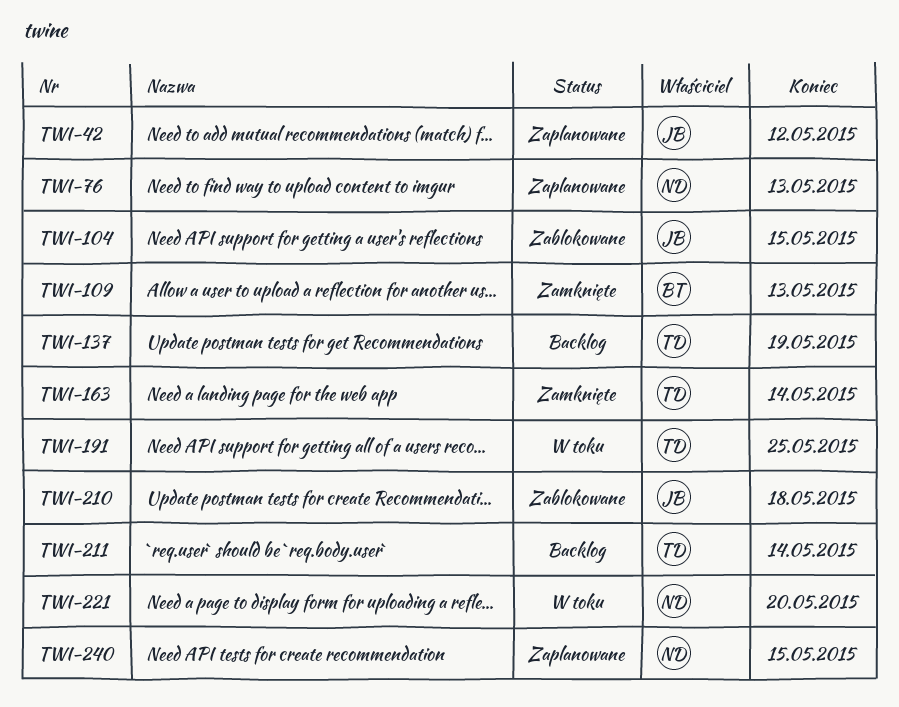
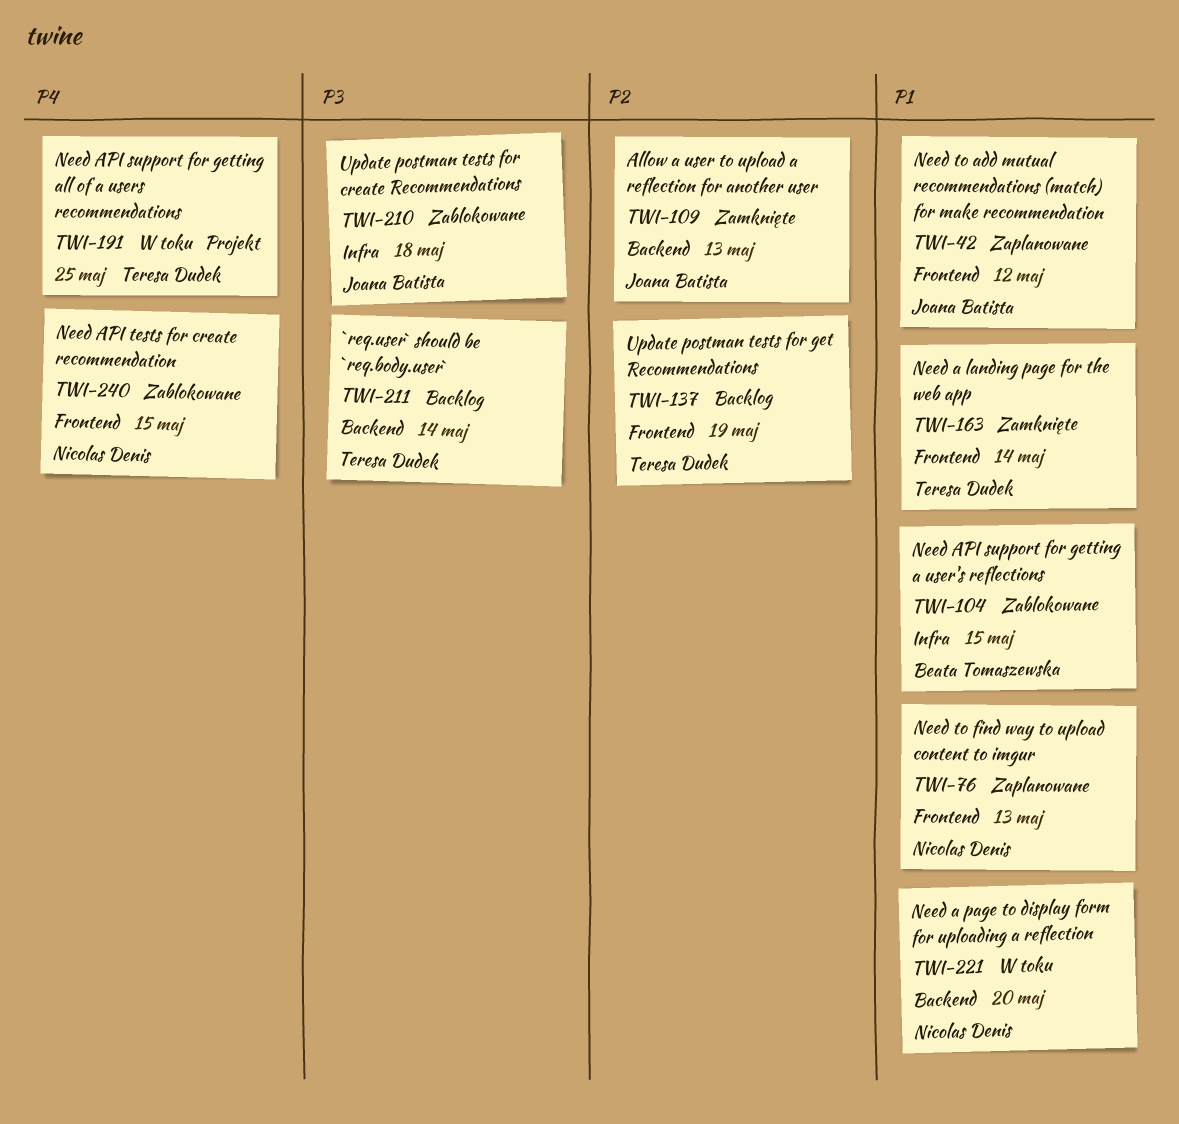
TWI-104, owner: Joana Batista -> Beata Tomaszewska
TWI-109, owner: Beata Tomaszewska -> Joana Batista
TWI-240, status: Zaplanowane -> Zablokowane

